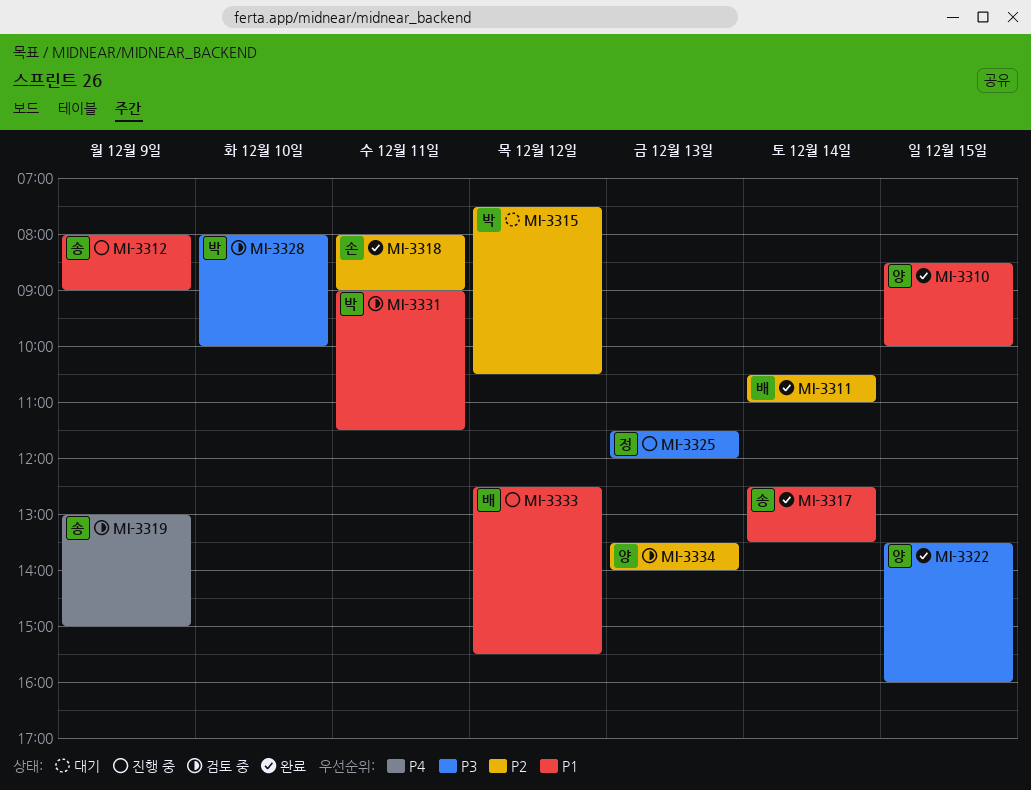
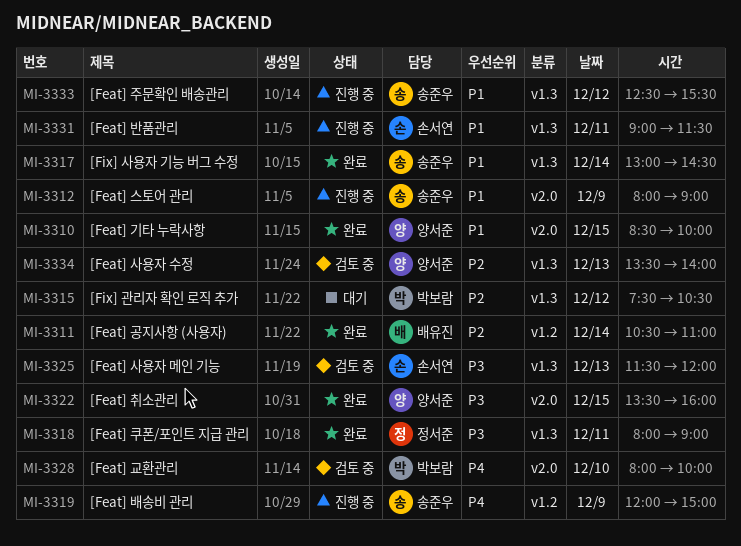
MI-3317, begins: 12:30 -> 13:00
MI-3317, ends: 13:30 -> 14:30
MI-3318, owner: 손서연 -> 정서준
MI-3318, priority: P2 -> P3
MI-3319, status: 검토 중 -> 진행 중
MI-3319, begins: 13:00 -> 12:00
MI-3325, status: 진행 중 -> 검토 중
MI-3325, owner: 정서준 -> 손서연
MI-3328, priority: P3 -> P4
MI-3331, status: 검토 중 -> 진행 중
MI-3331, owner: 박보람 -> 손서연
MI-3333, owner: 배유진 -> 송준우

